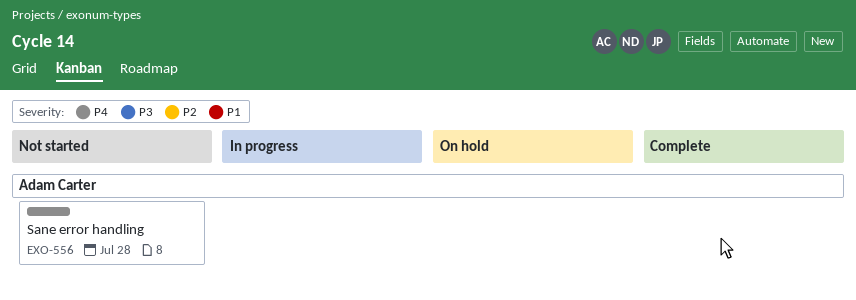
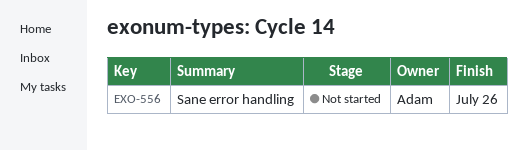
EXO-556, due: Jul 28 -> Jul 26

